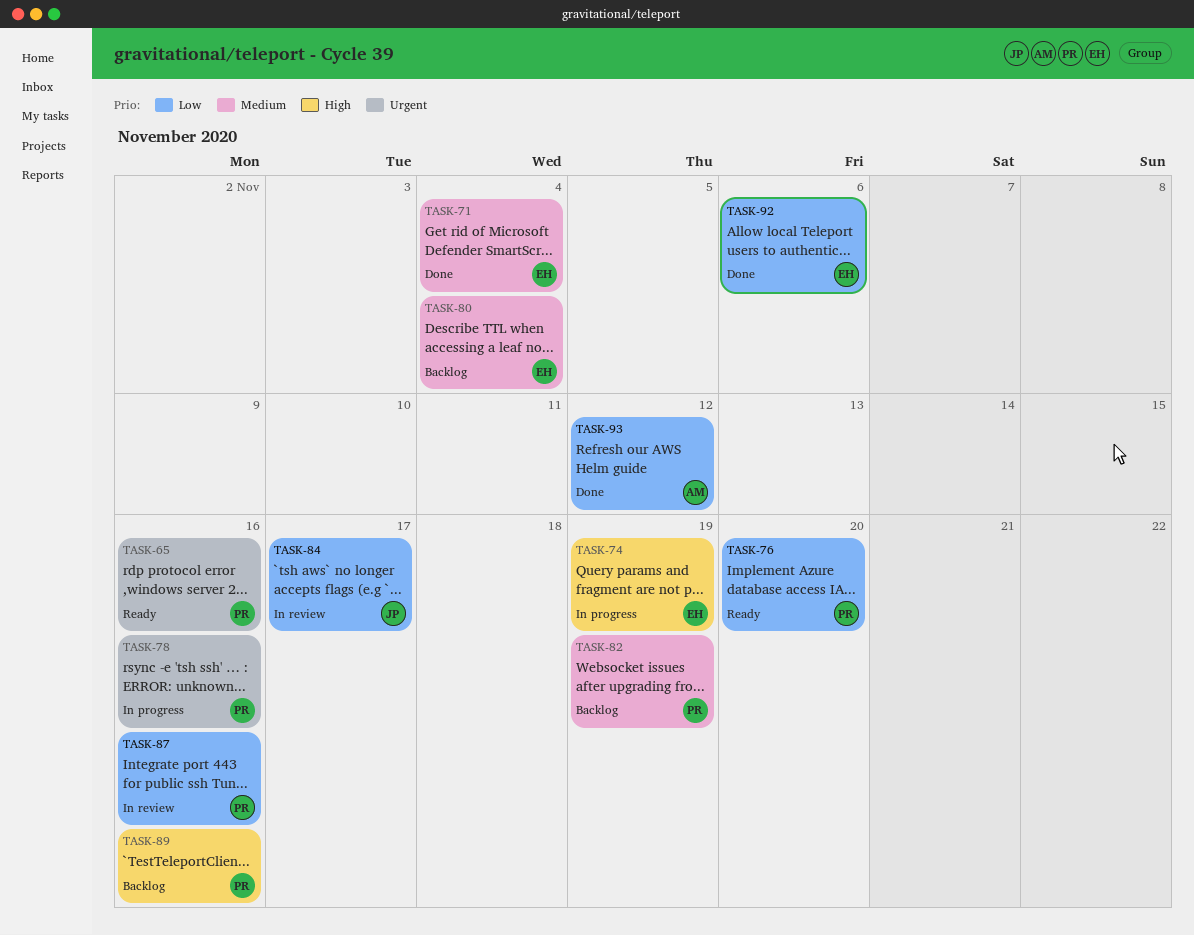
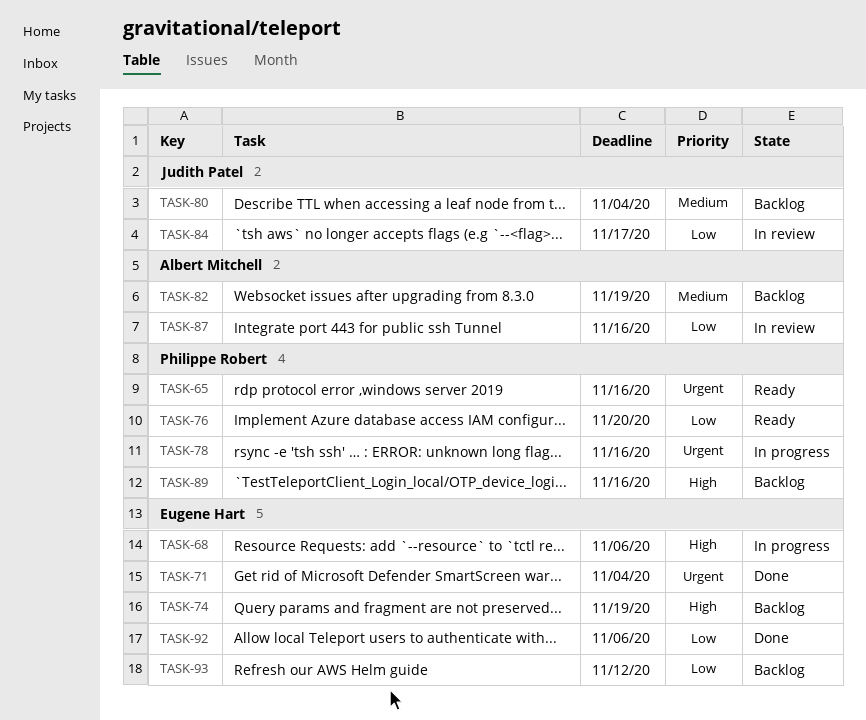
TASK-68: none -> present
TASK-71, priority: Medium -> Urgent
TASK-74, status: In progress -> Backlog
TASK-80, owner: Eugene Hart -> Judith Patel
TASK-82, owner: Philippe Robert -> Albert Mitchell
TASK-87, owner: Philippe Robert -> Albert Mitchell
TASK-93, status: Done -> Backlog
TASK-93, owner: Albert Mitchell -> Eugene Hart

